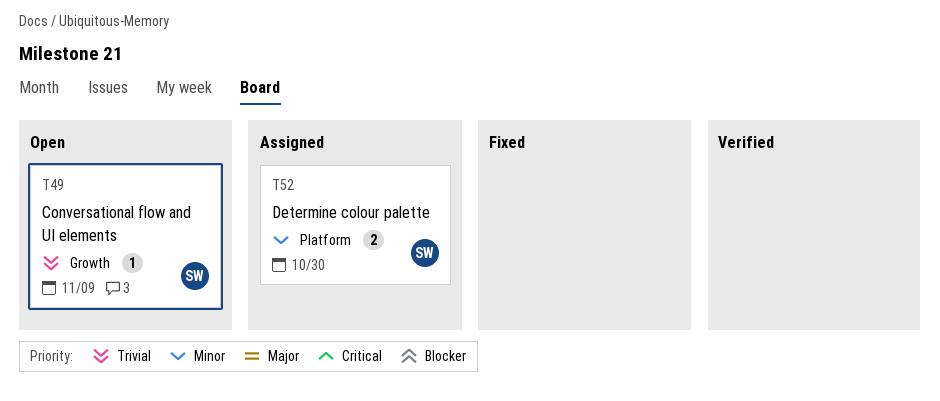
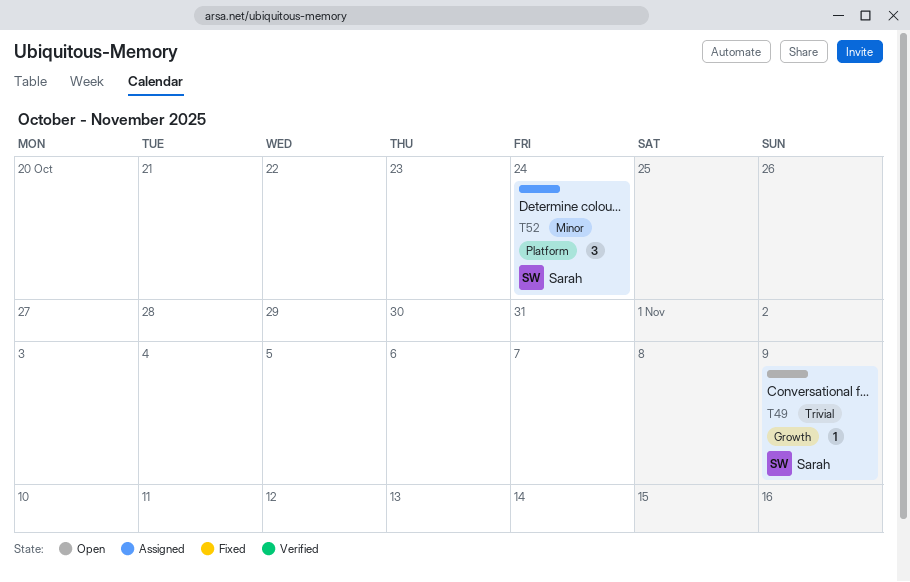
T52, estimate: 2 -> 3
T52, due: Oct 30 -> Oct 24

